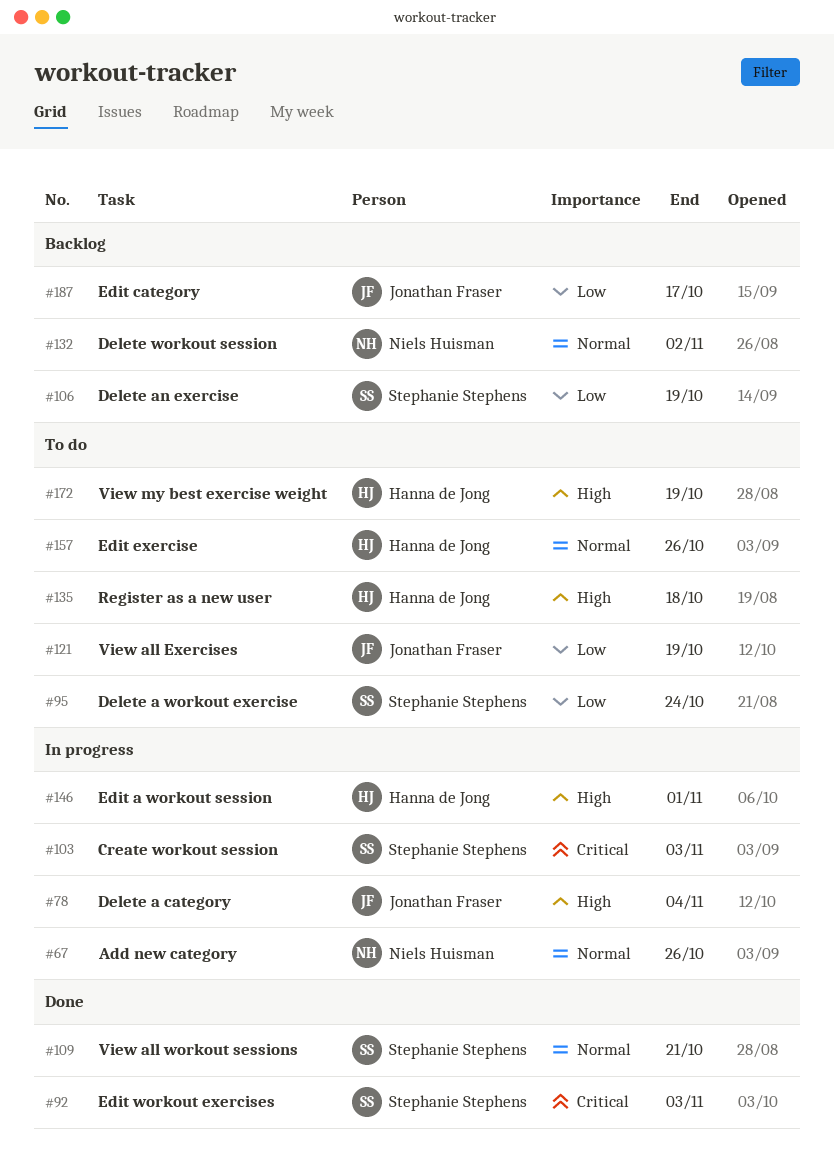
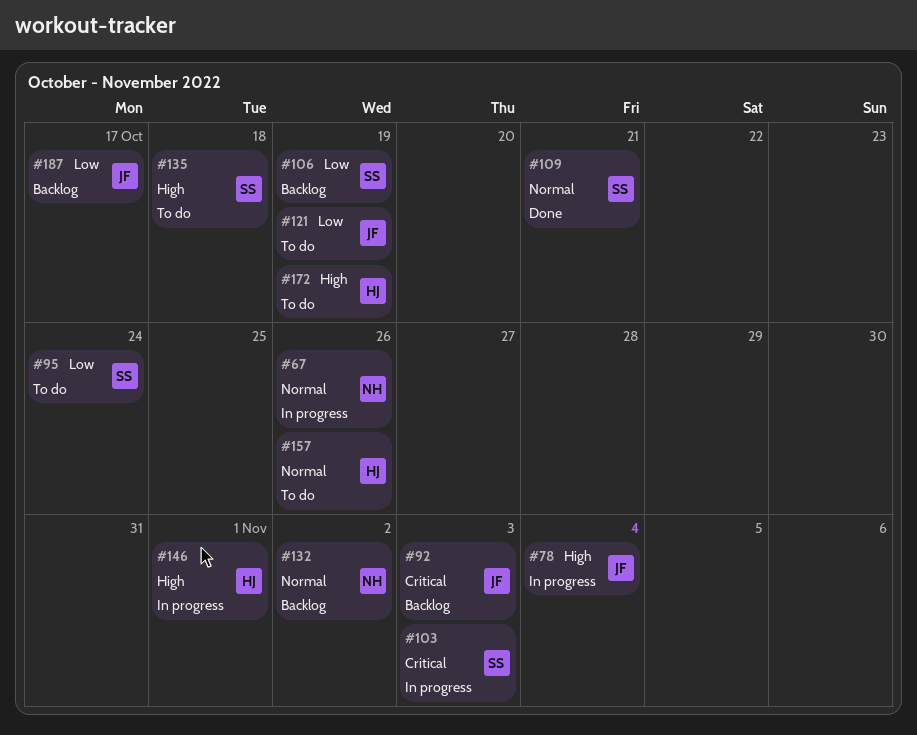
#92, status: Done -> Backlog
#92, owner: Stephanie Stephens -> Jonathan Fraser
#135, owner: Hanna de Jong -> Stephanie Stephens

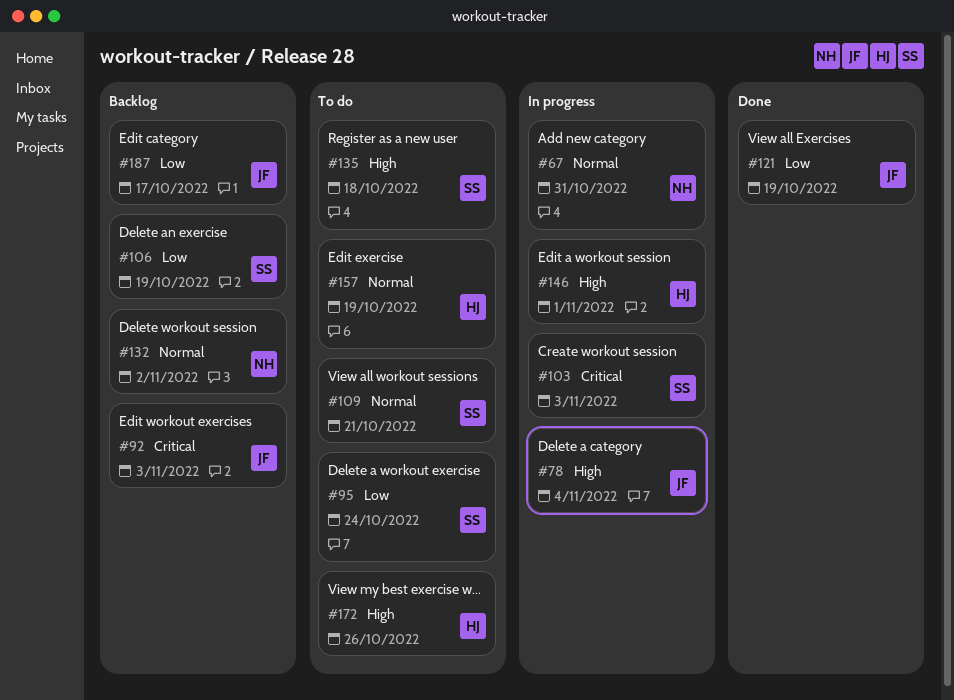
#67, due: Oct 26 -> Oct 31
#109, status: Done -> To do
#121, status: To do -> Done
#157, due: Oct 26 -> Oct 19
#172, due: Oct 19 -> Oct 26

